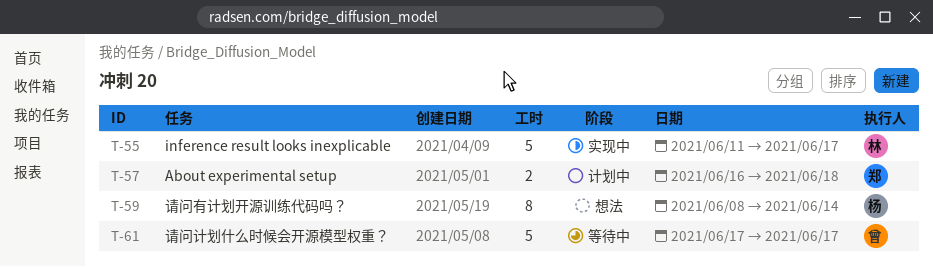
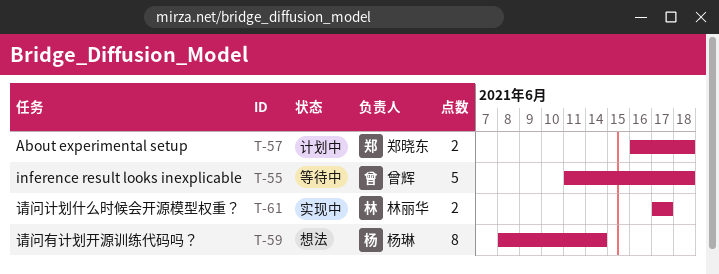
T-55, status: 实现中 -> 等待中
T-55, owner: 林丽华 -> 曾辉
T-55, due: Jun 17 -> Jun 18
T-61, status: 等待中 -> 实现中
T-61, owner: 曾辉 -> 林丽华
T-61, estimate: 5 -> 2

